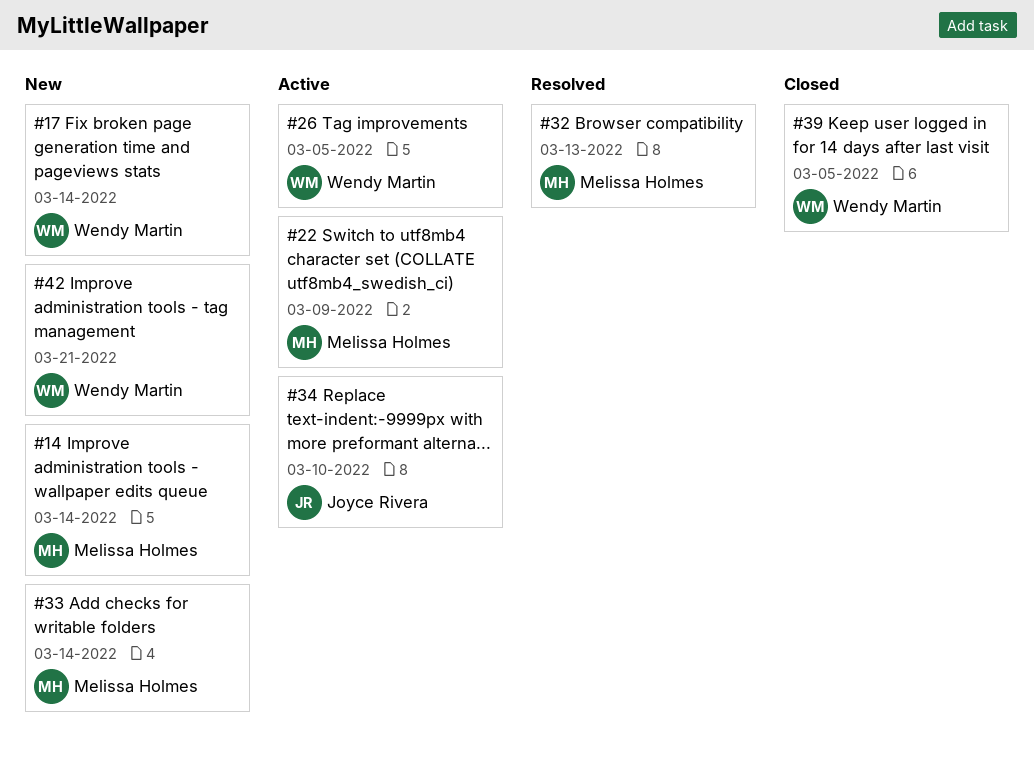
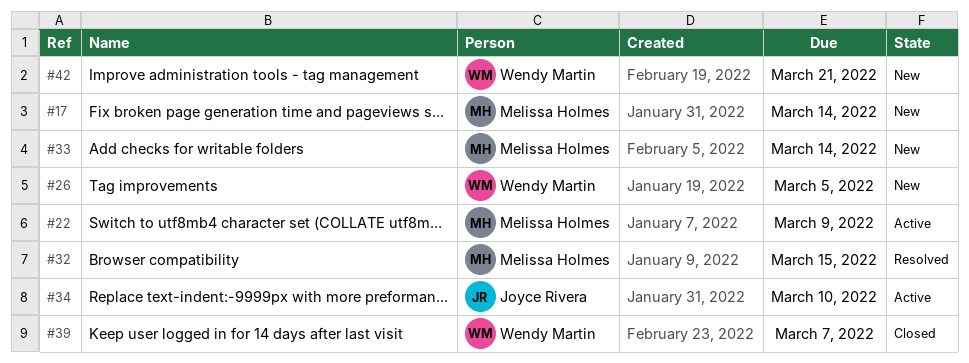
#14: present -> none
#17, owner: Wendy Martin -> Melissa Holmes
#26, status: Active -> New
#32, due: Mar 13 -> Mar 15
#39, due: Mar 5 -> Mar 7

